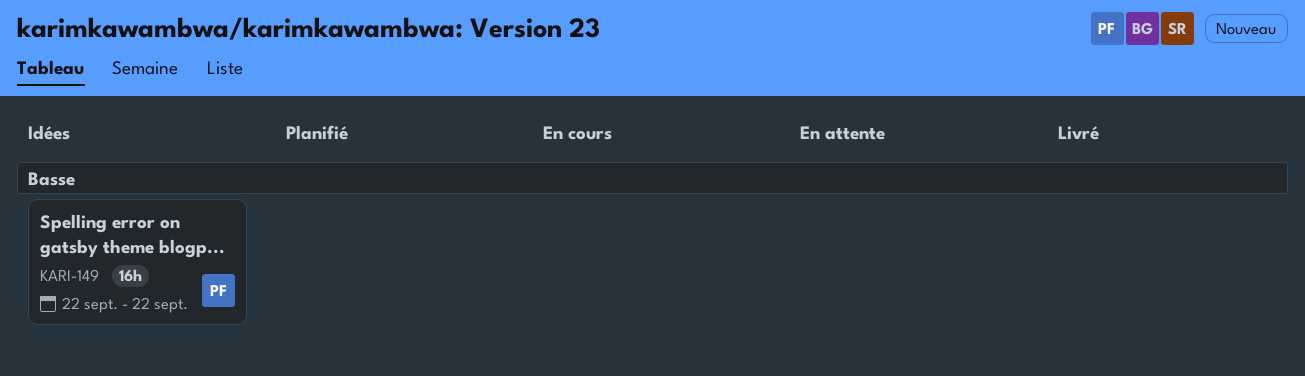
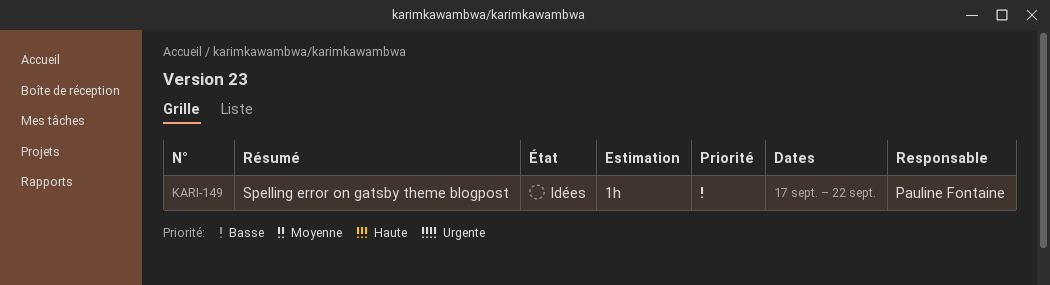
KARI-149, estimate: 16h -> 1h
KARI-149, start: Sep 22 -> Sep 17

